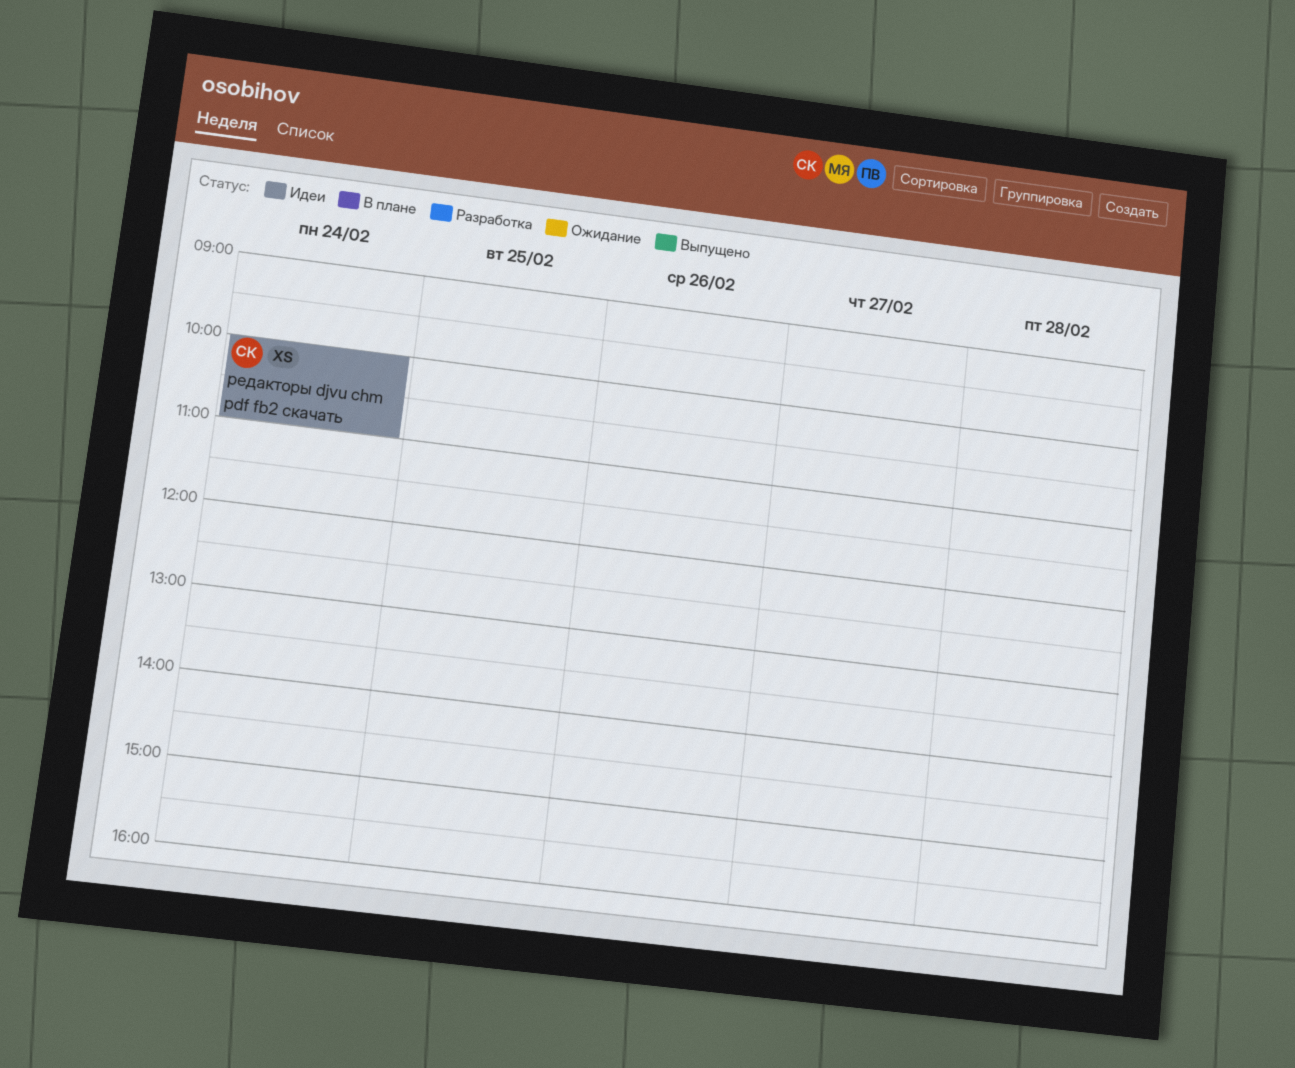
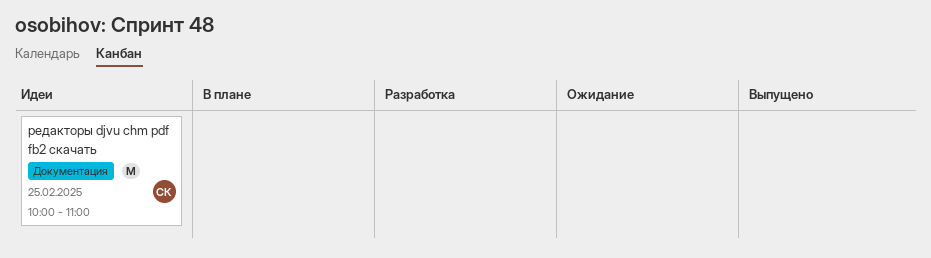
редакторы djvu chm pdf fb2 скачать, estimate: XS -> M
редакторы djvu chm pdf fb2 скачать, day: Feb 24 -> Feb 25

